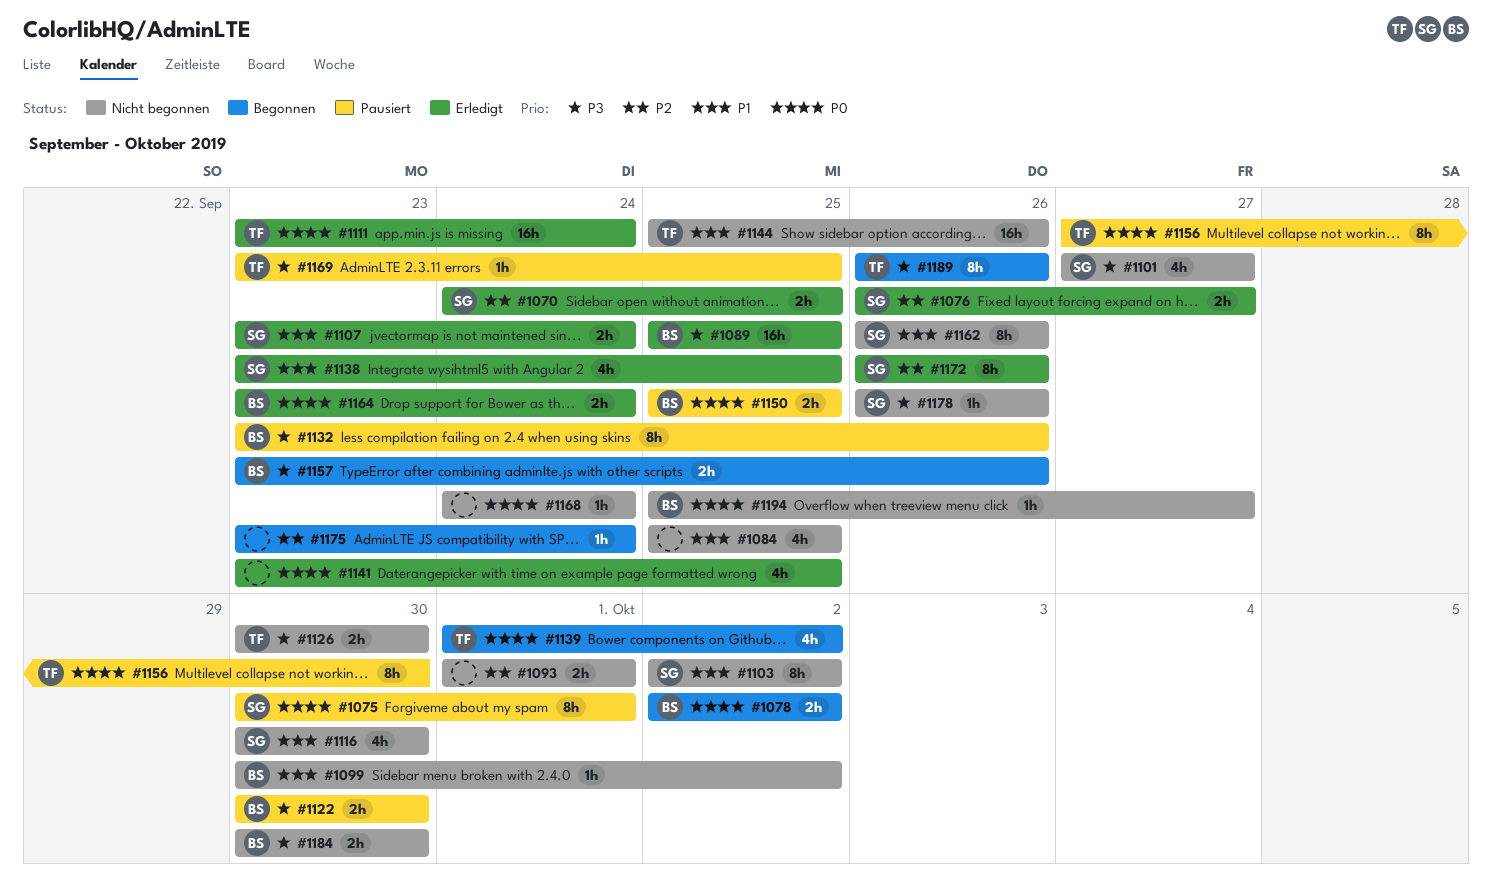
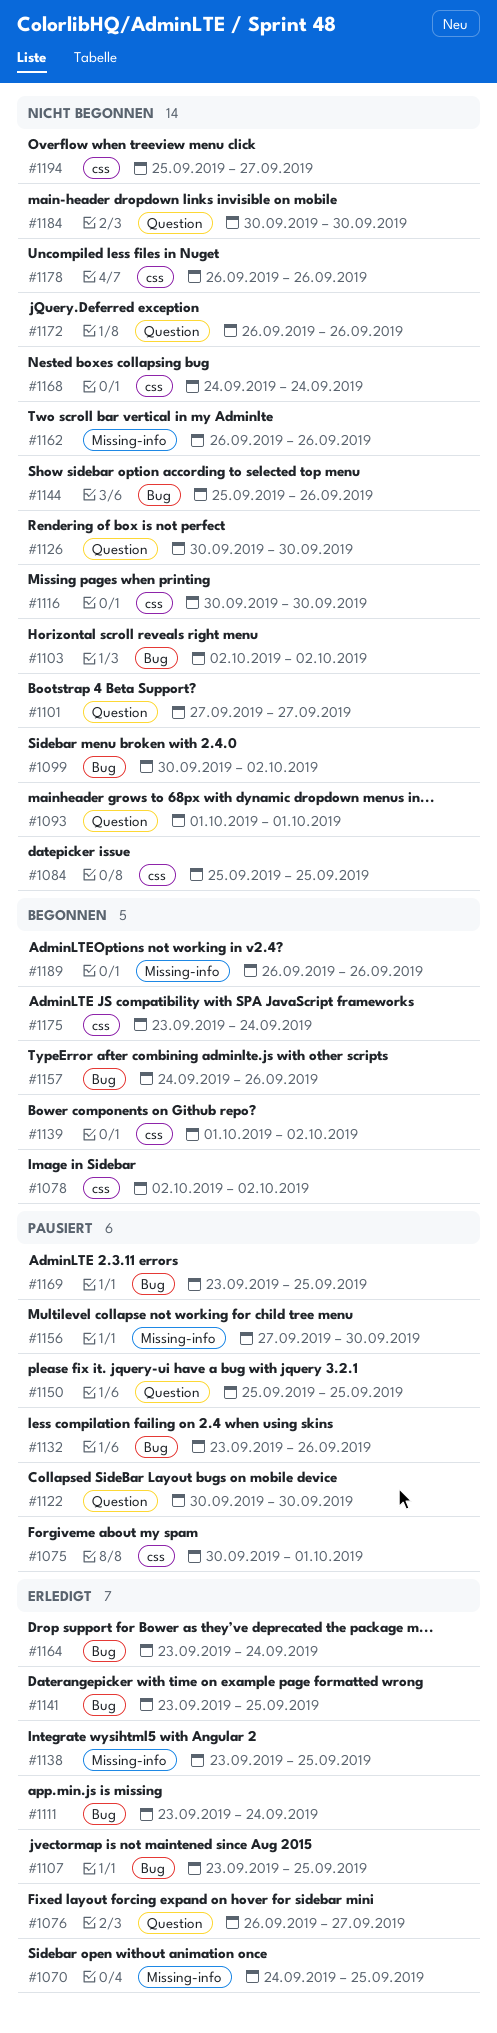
#1089: present -> none
#1107, due: Sep 24 -> Sep 25
#1157, start: Sep 23 -> Sep 24
#1172, status: Erledigt -> Nicht begonnen

